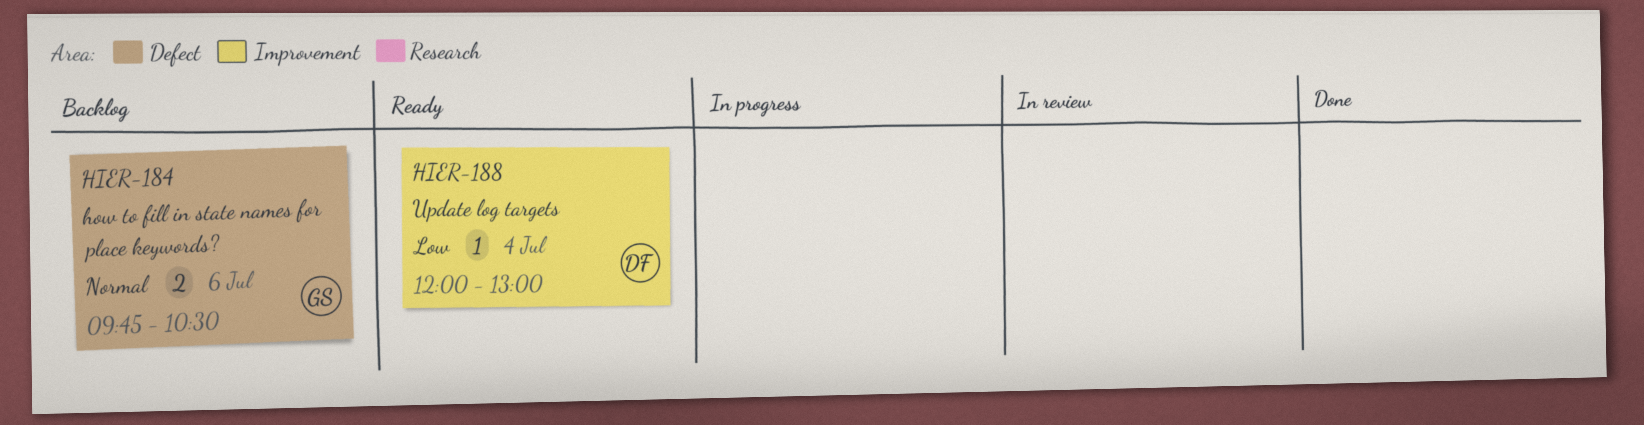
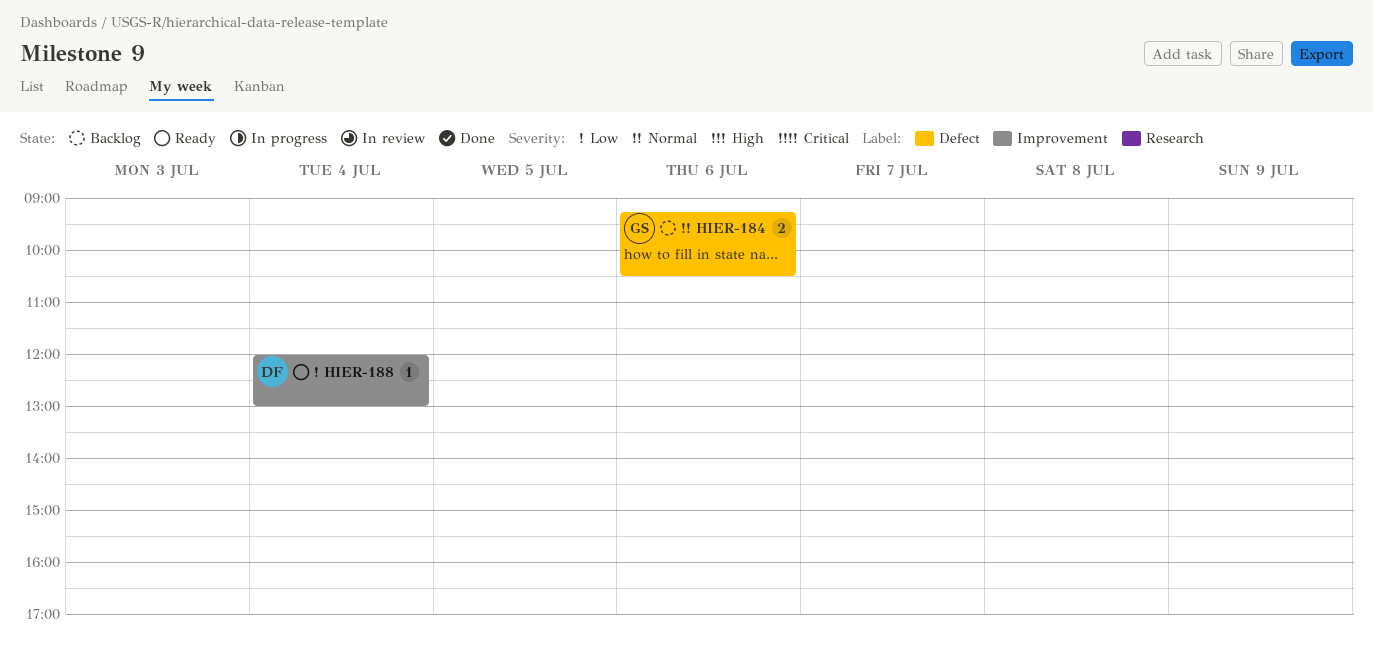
HIER-184, begins: 09:45 -> 09:15

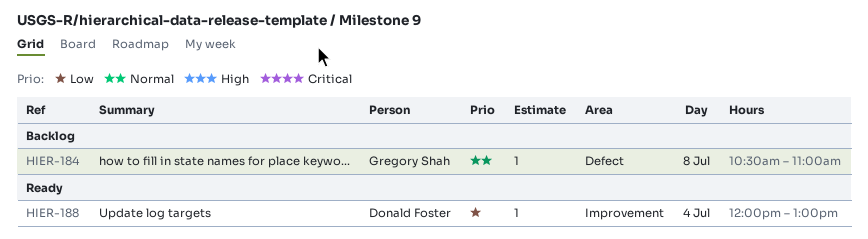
HIER-184, estimate: 2 -> 1
HIER-184, day: Jul 6 -> Jul 8
HIER-184, begins: 09:15 -> 10:30
HIER-184, ends: 10:30 -> 11:00

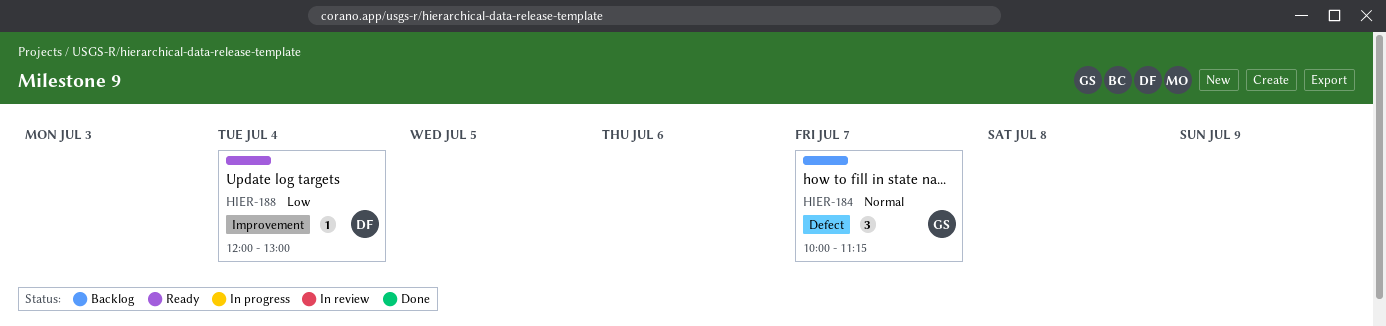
HIER-184, estimate: 1 -> 3
HIER-184, day: Jul 8 -> Jul 7
HIER-184, begins: 10:30 -> 10:00
HIER-184, ends: 11:00 -> 11:15

